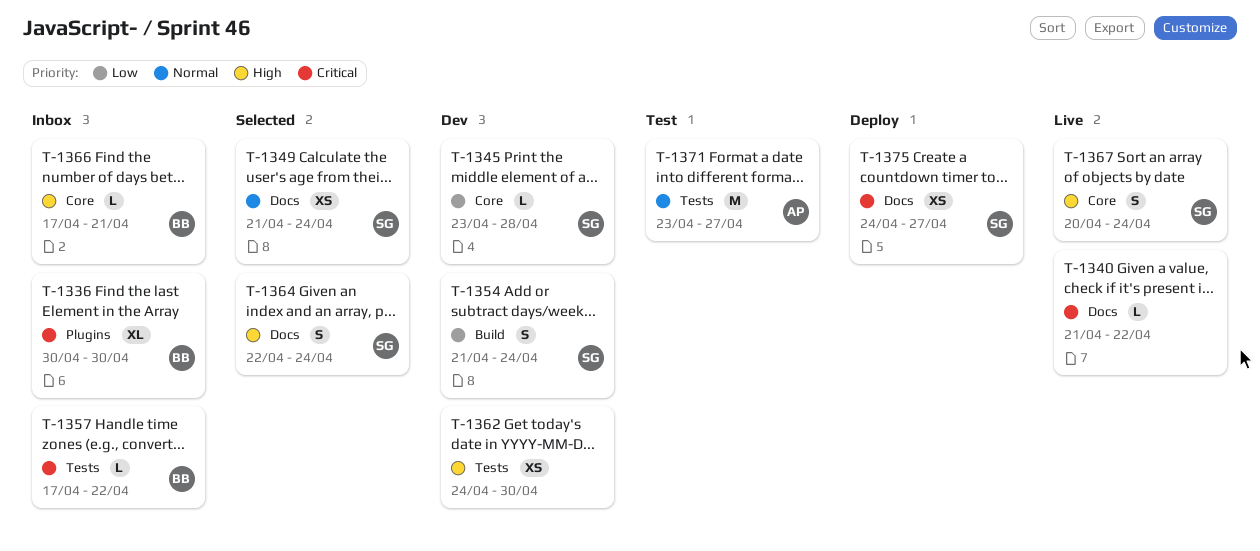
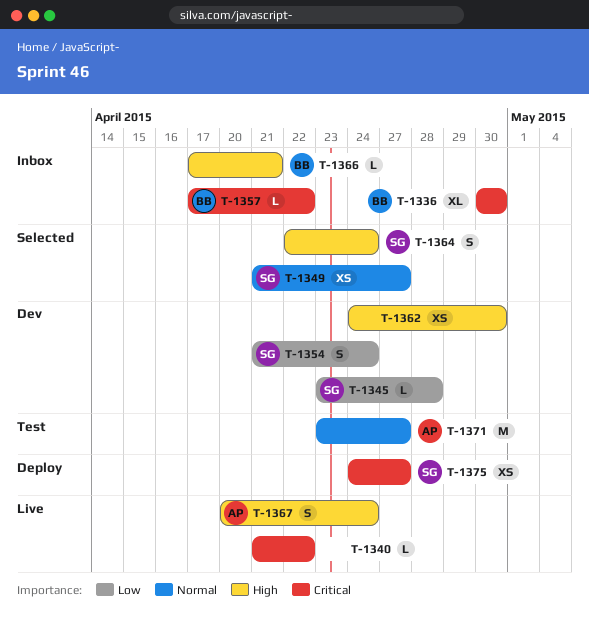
T-1349, due: Apr 24 -> Apr 27
T-1367, owner: SG -> AP

